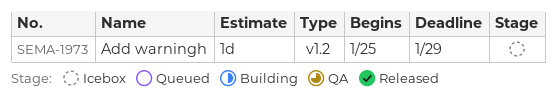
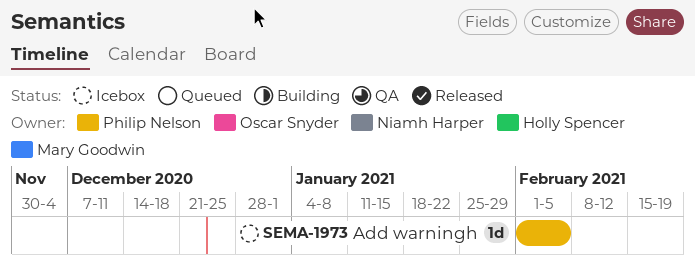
SEMA-1973, start: Jan 25 -> Feb 1
SEMA-1973, due: Jan 29 -> Feb 5

